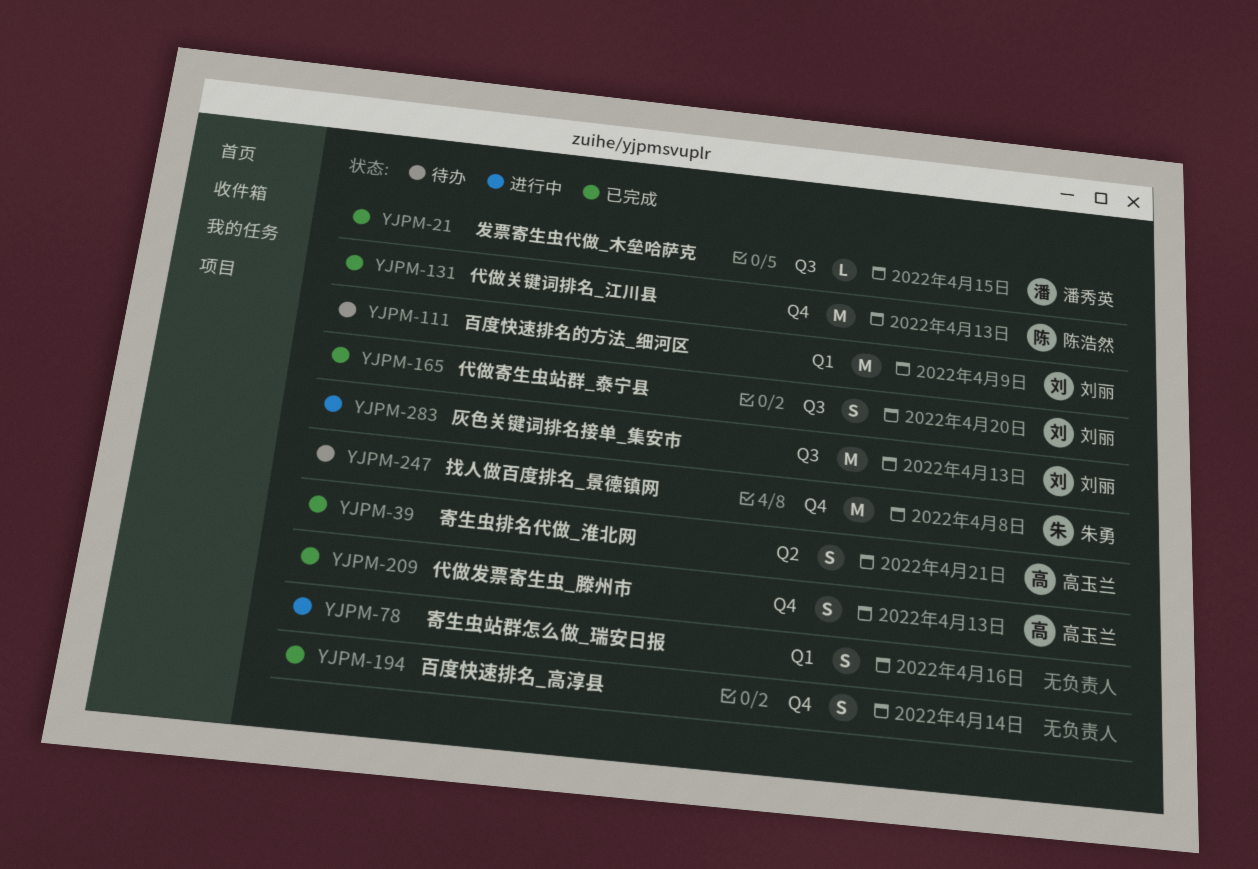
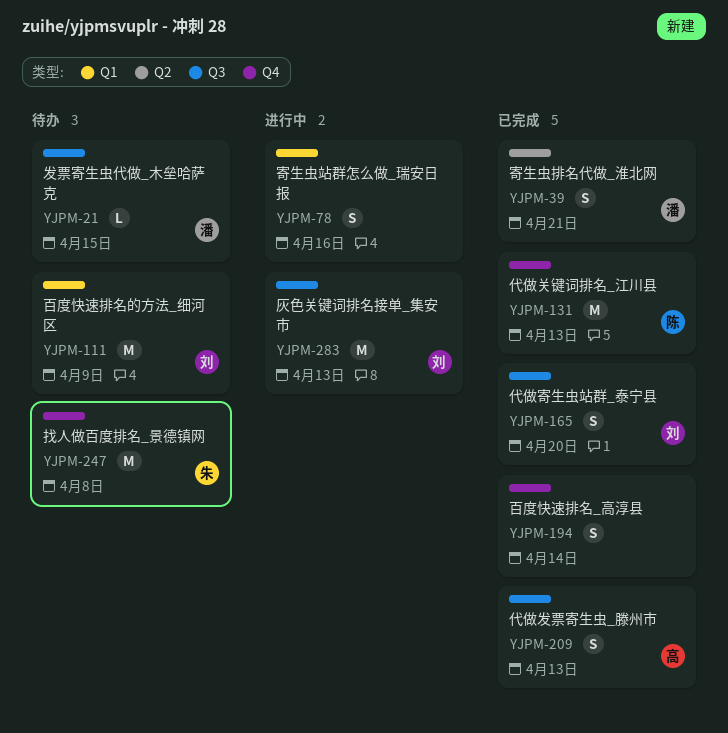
YJPM-21, status: 已完成 -> 待办
YJPM-39, owner: 高玉兰 -> 潘秀英
YJPM-209, label: Q4 -> Q3

